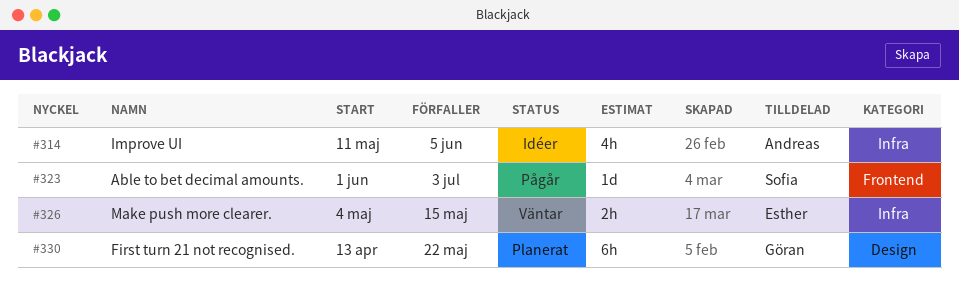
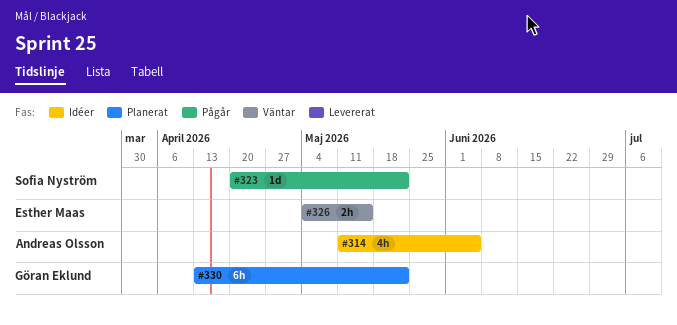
#323, start: Jun 1 -> Apr 20
#323, due: Jul 3 -> May 22

